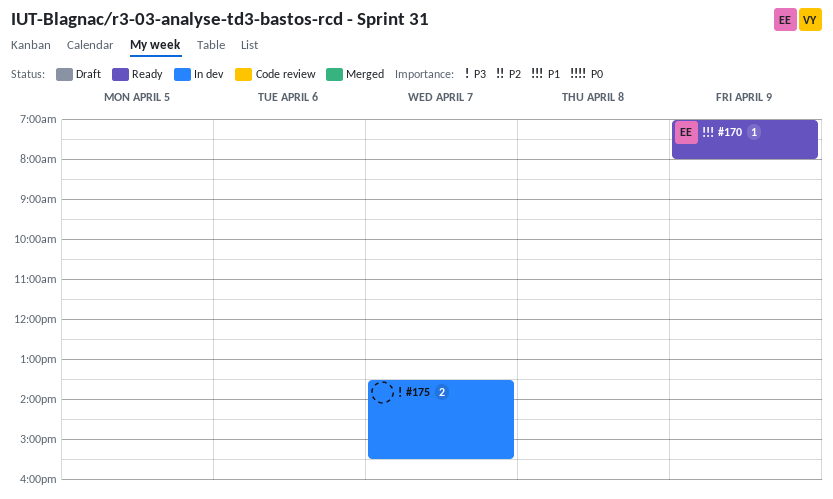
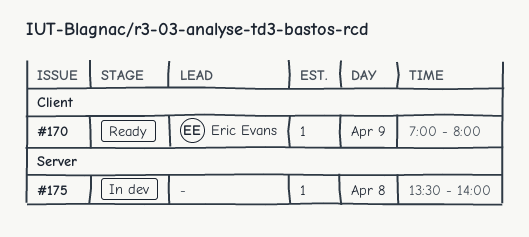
#175, estimate: 2 -> 1
#175, day: Apr 7 -> Apr 8
#175, ends: 15:30 -> 14:00

